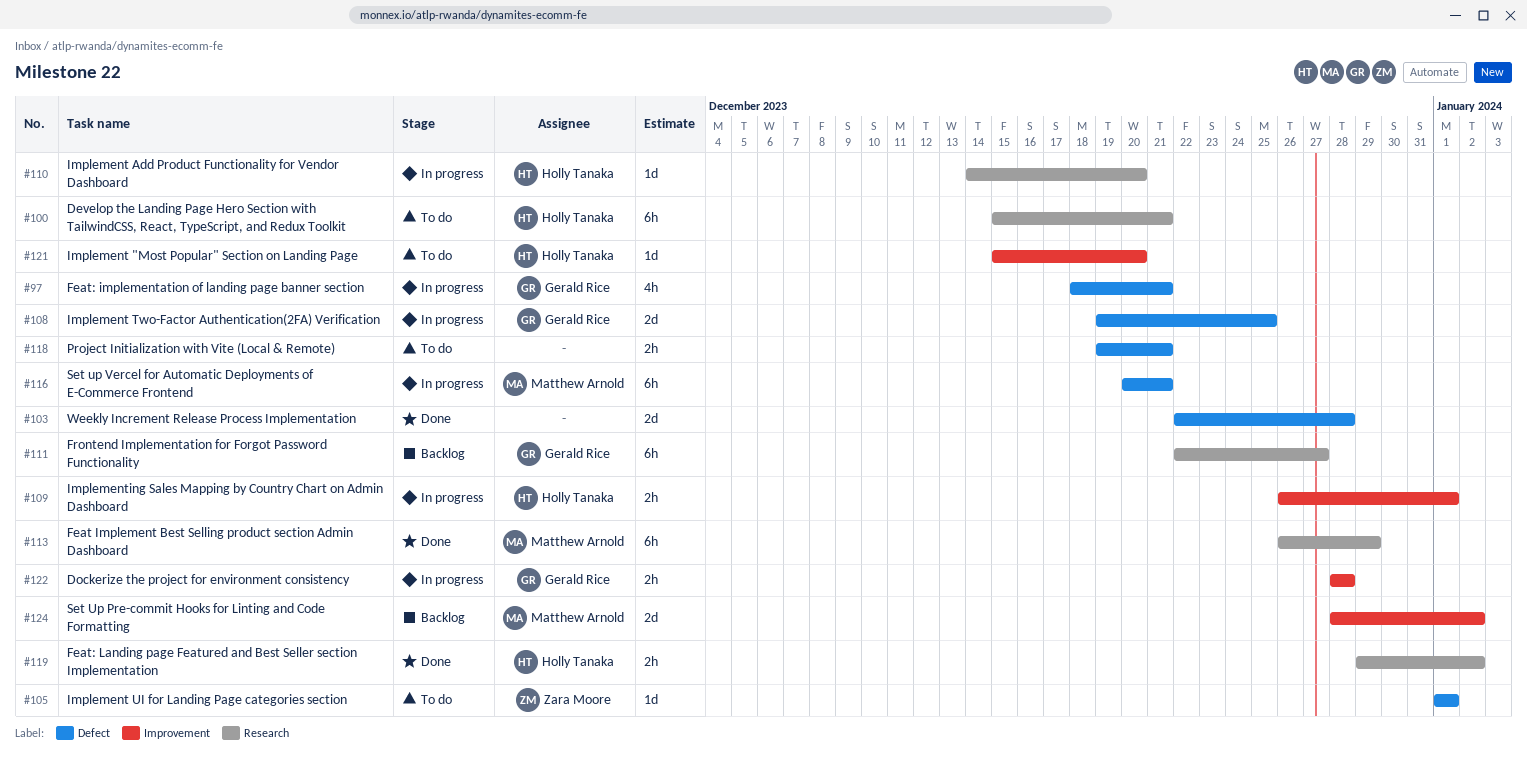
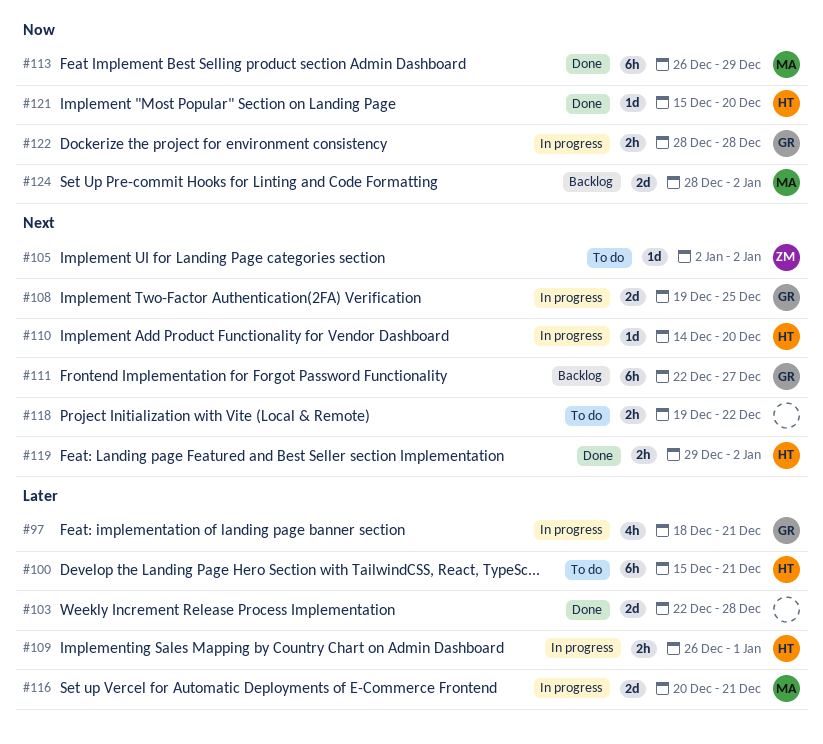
#105, start: Jan 1 -> Jan 2
#105, due: Jan 1 -> Jan 2
#116, estimate: 6h -> 2d
#118, due: Dec 21 -> Dec 22
#121, status: To do -> Done

